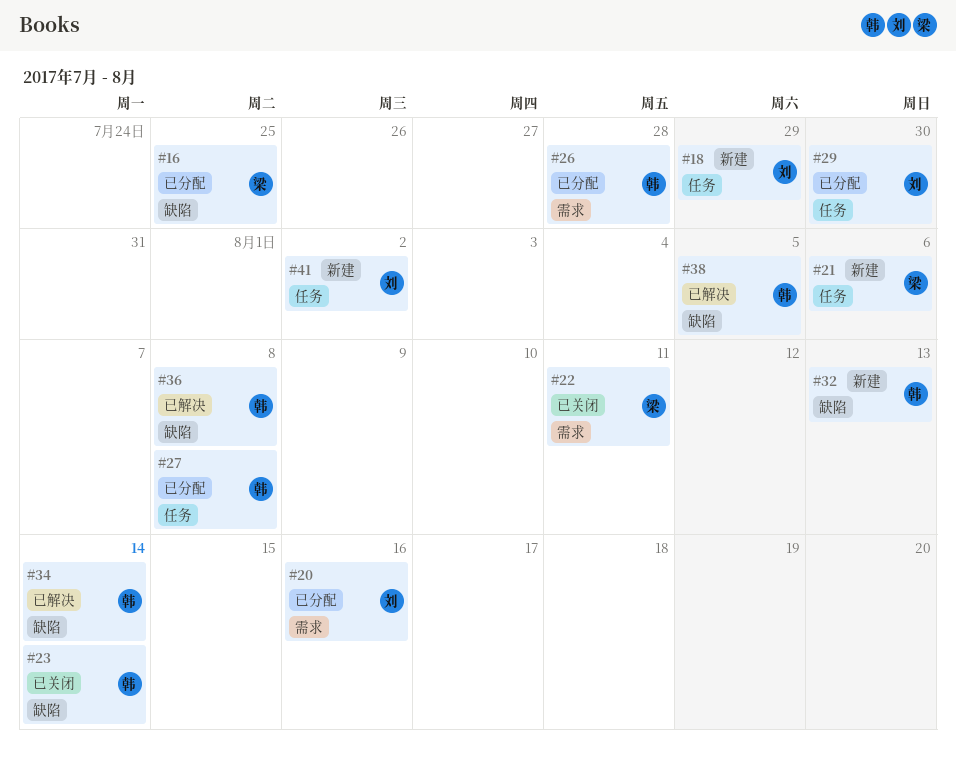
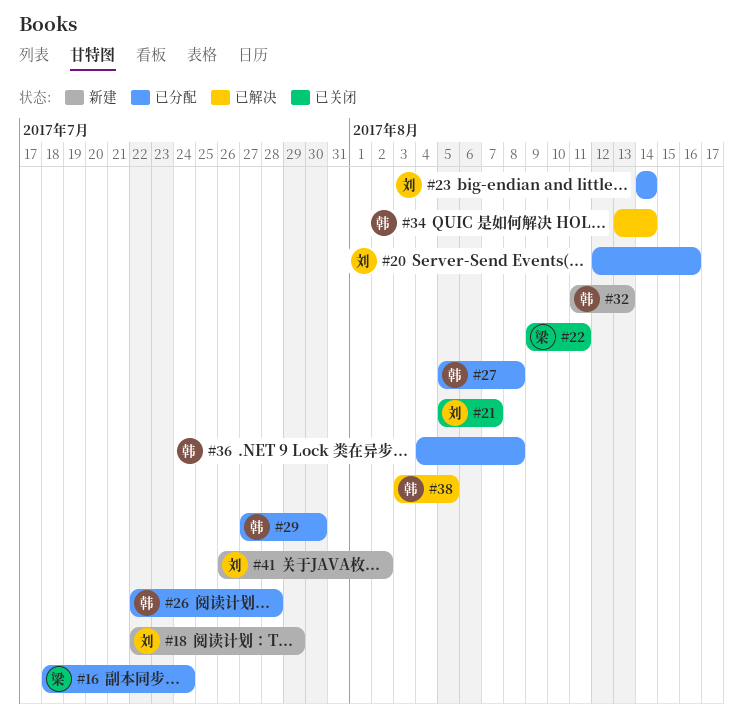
#16, due: Jul 25 -> Jul 24
#21, status: 新建 -> 已关闭
#21, owner: 梁 -> 刘
#21, due: Aug 6 -> Aug 7
#23, status: 已关闭 -> 已分配
#23, owner: 韩 -> 刘
#29, owner: 刘 -> 韩
#36, status: 已解决 -> 已分配

